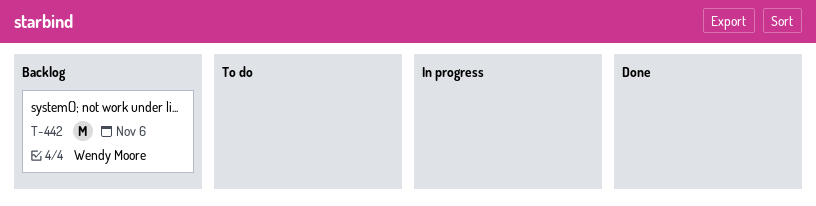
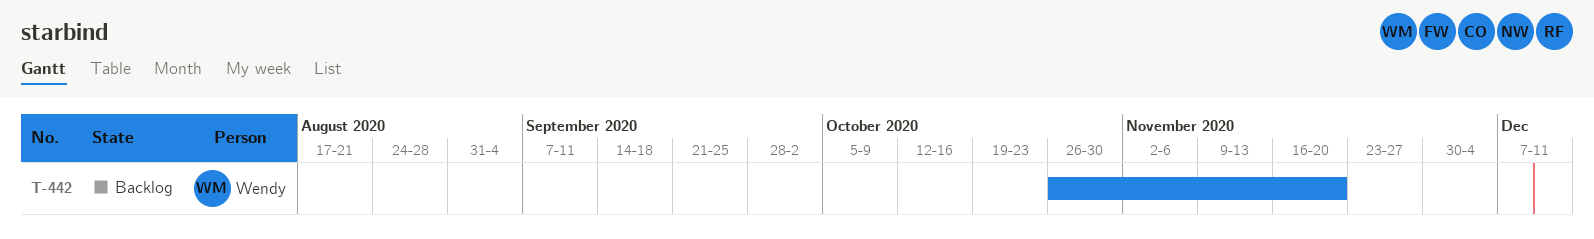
T-442, due: Nov 6 -> Nov 20

